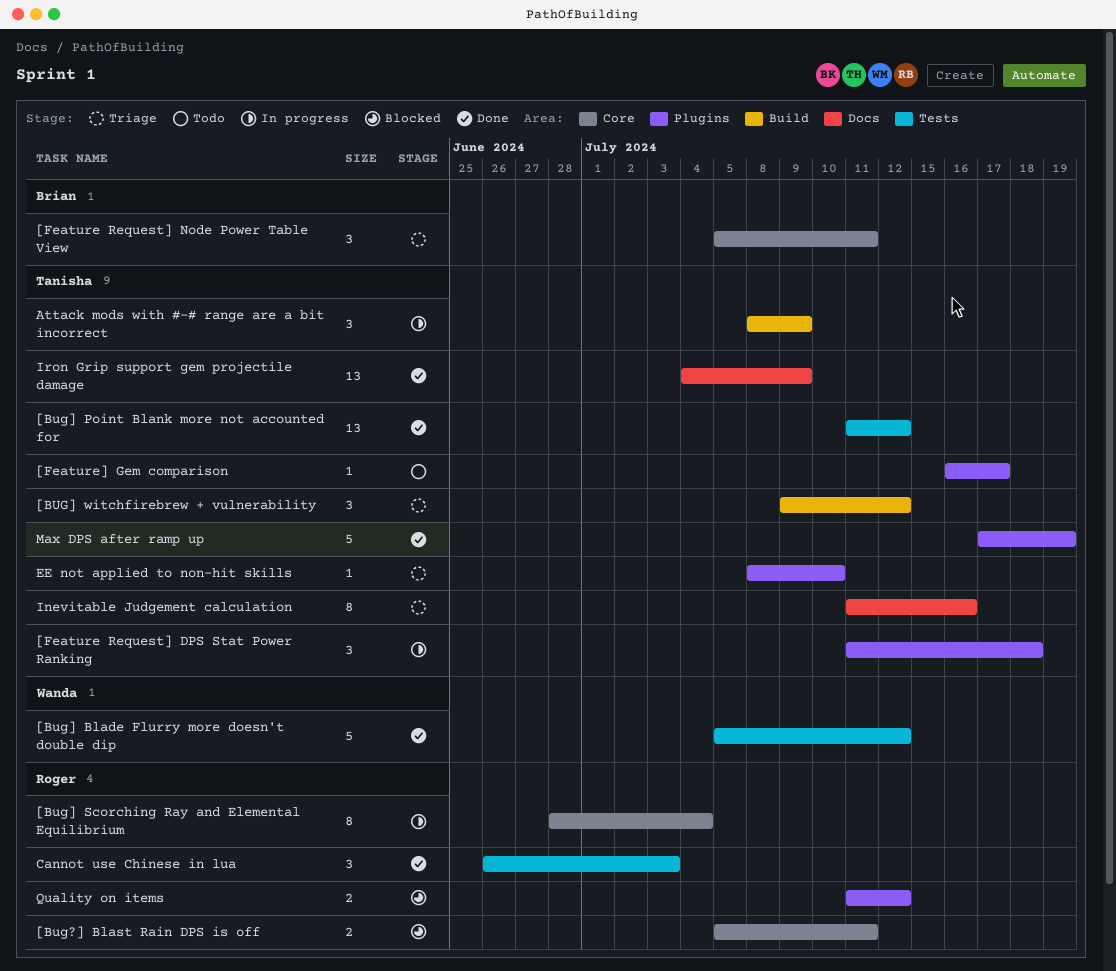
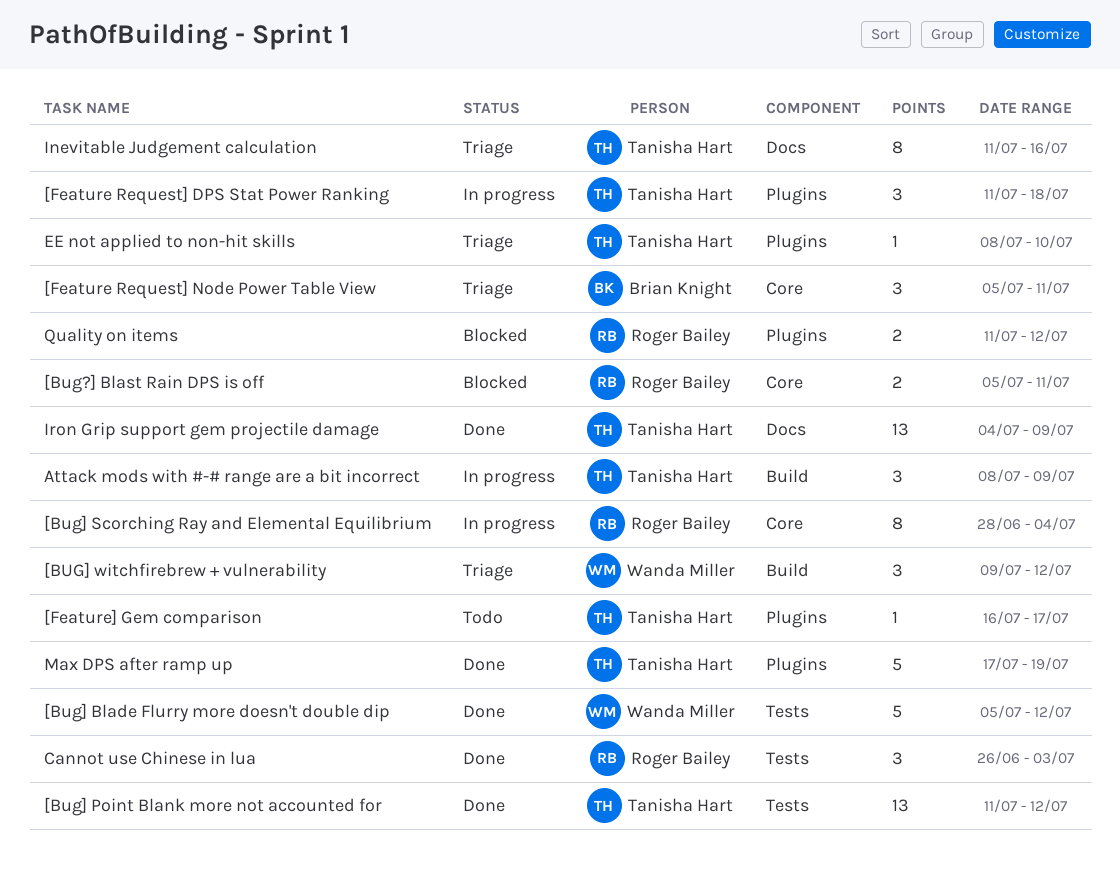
[BUG] witchfirebrew + vulnerability, owner: Tanisha Hart -> Wanda Miller

